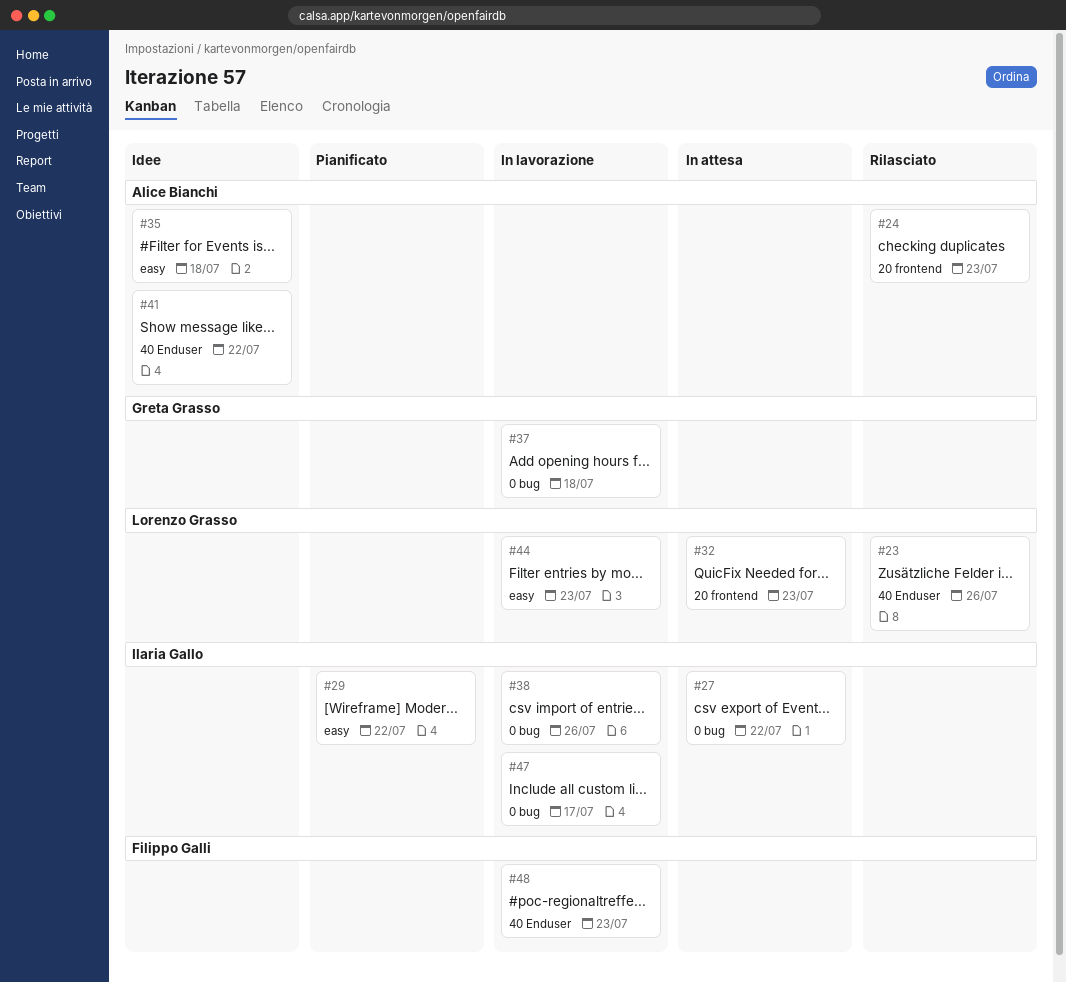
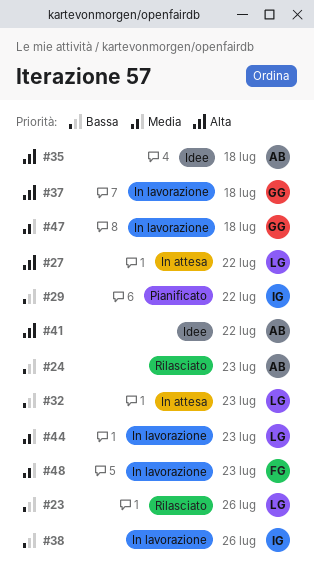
#27, owner: Ilaria Gallo -> Lorenzo Grasso
#47, owner: Ilaria Gallo -> Greta Grasso
#47, due: Jul 17 -> Jul 18

